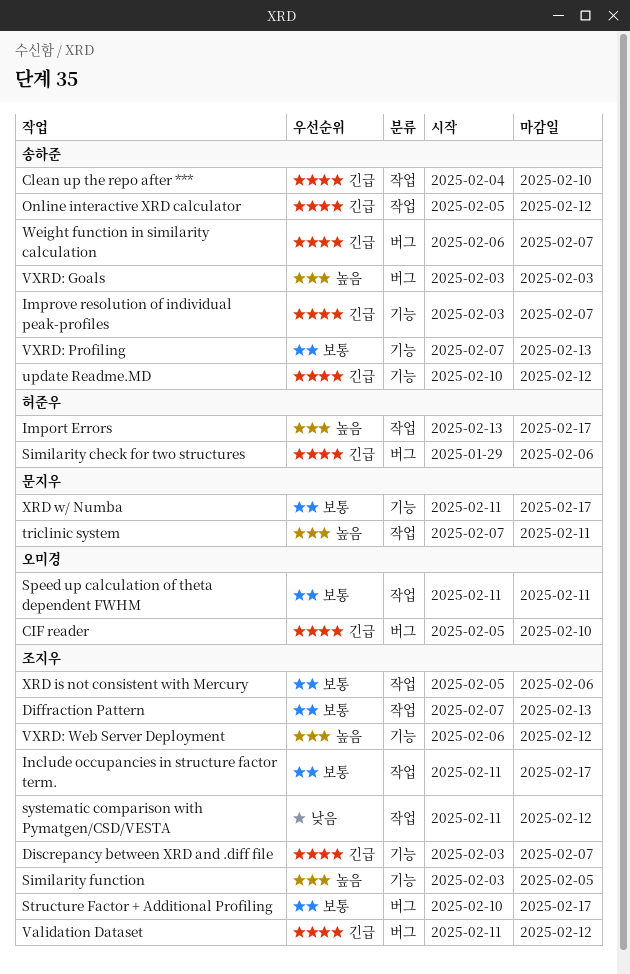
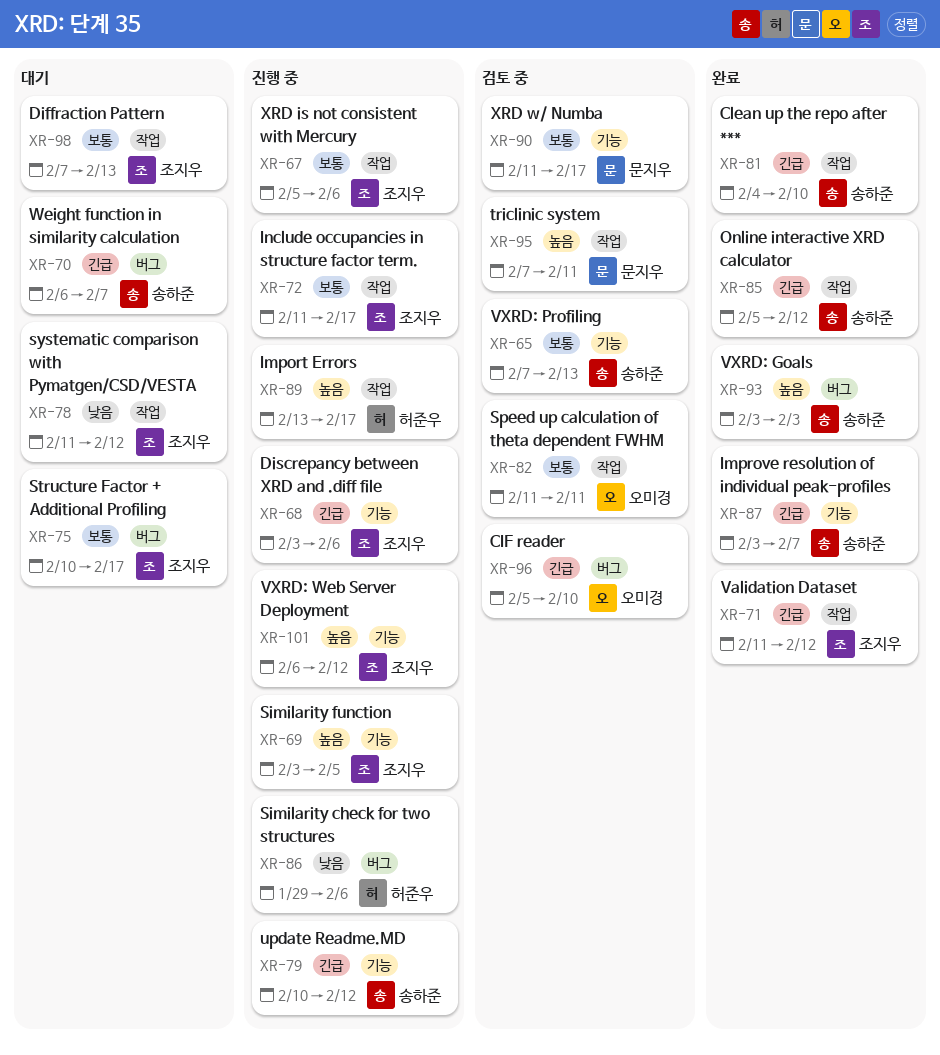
Discrepancy between XRD and .diff file, due: Feb 7 -> Feb 6
Similarity check for two structures, priority: 긴급 -> 낮음
Validation Dataset, label: 버그 -> 작업

